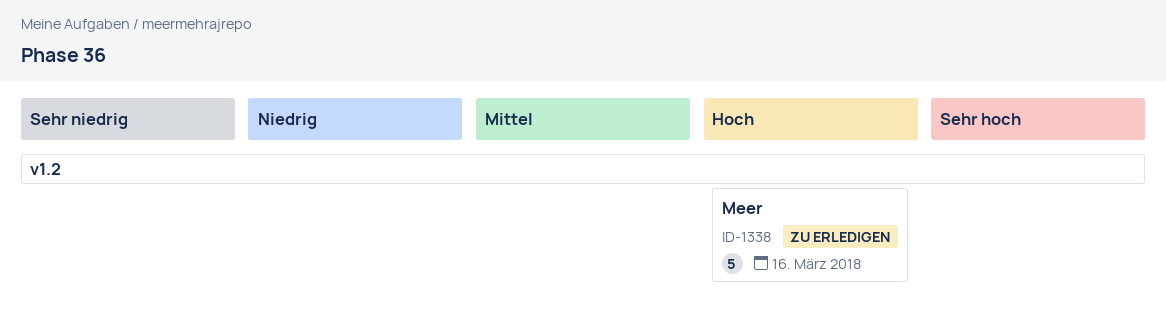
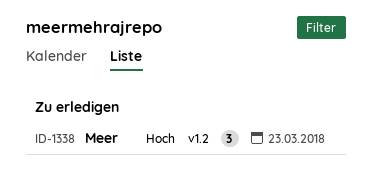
ID-1338, estimate: 5 -> 3
ID-1338, due: Mar 16 -> Mar 23

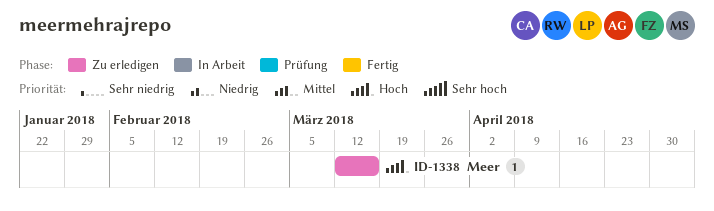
ID-1338, estimate: 3 -> 1
ID-1338, due: Mar 23 -> Mar 16

